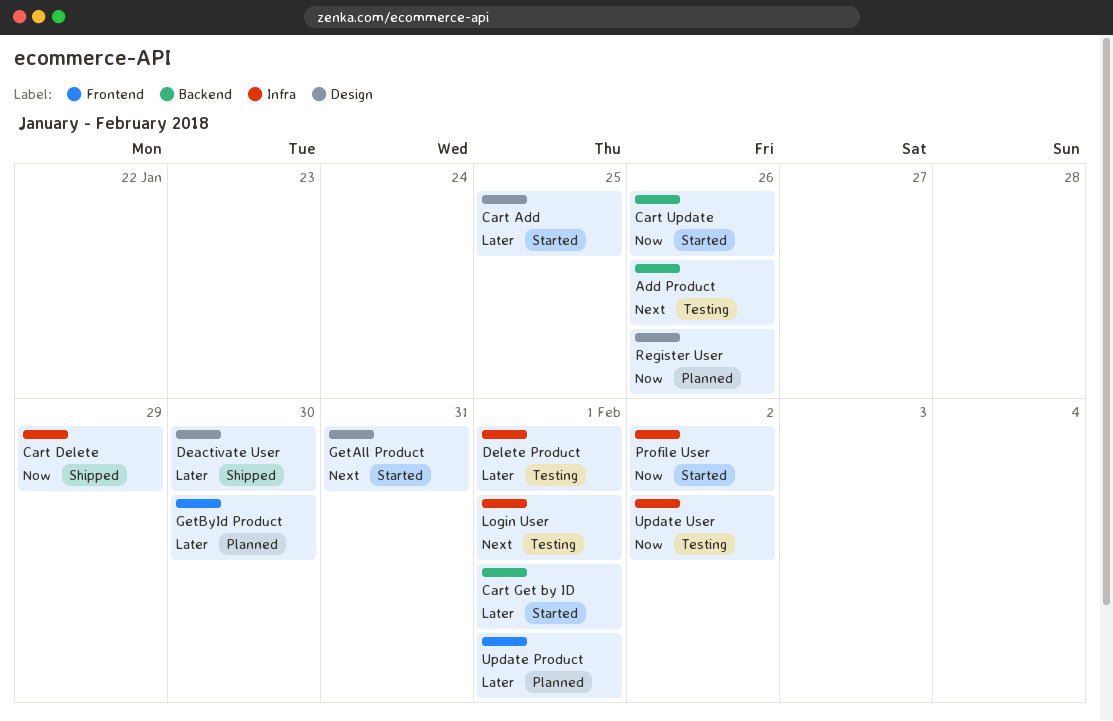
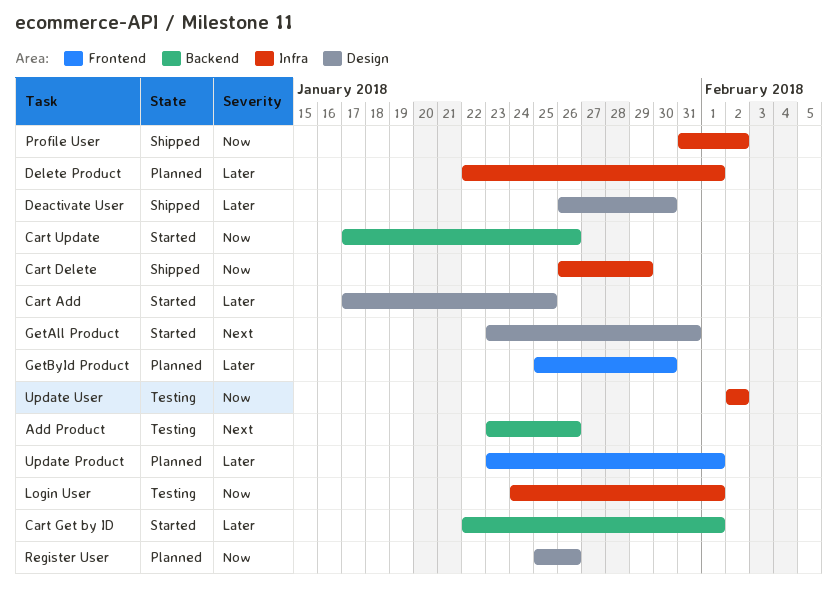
Delete Product, status: Testing -> Planned
Login User, priority: Next -> Now
Profile User, status: Started -> Shipped

